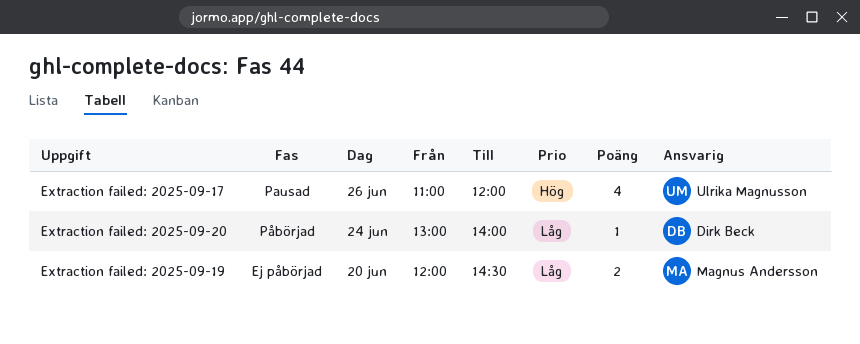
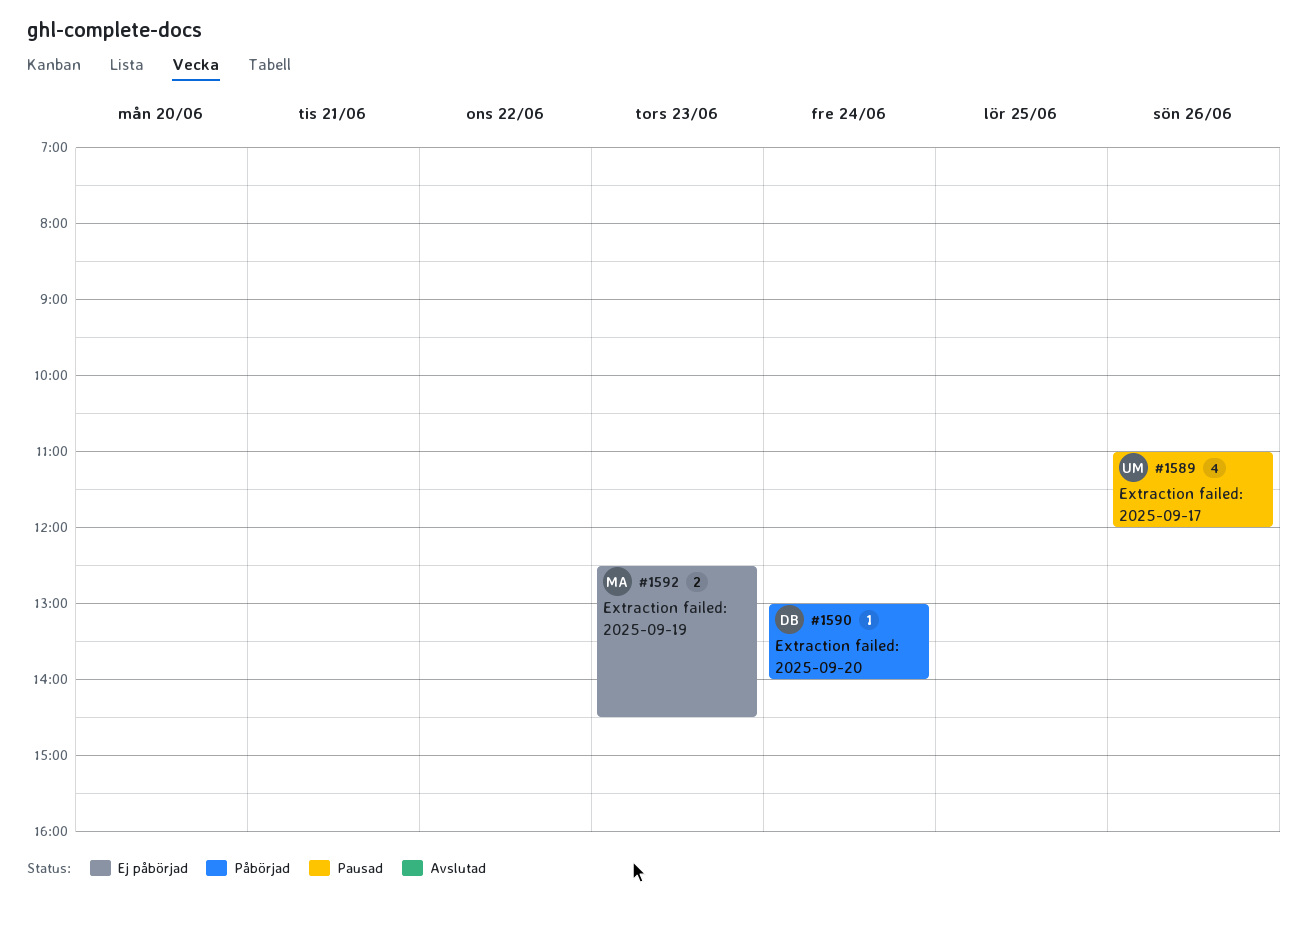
Extraction failed: 2025-09-19, day: Jun 20 -> Jun 23
Extraction failed: 2025-09-19, begins: 12:00 -> 12:30

